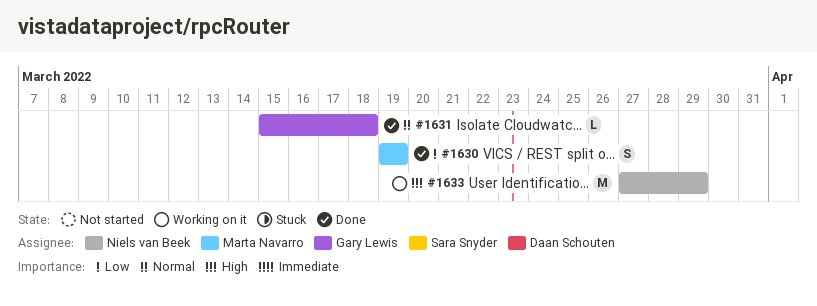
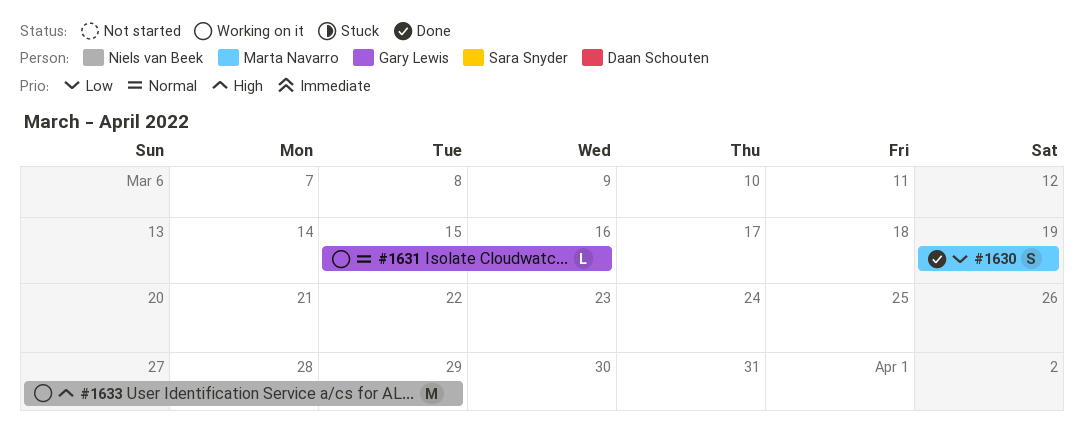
#1631, status: Done -> Working on it
#1631, due: Mar 18 -> Mar 16

